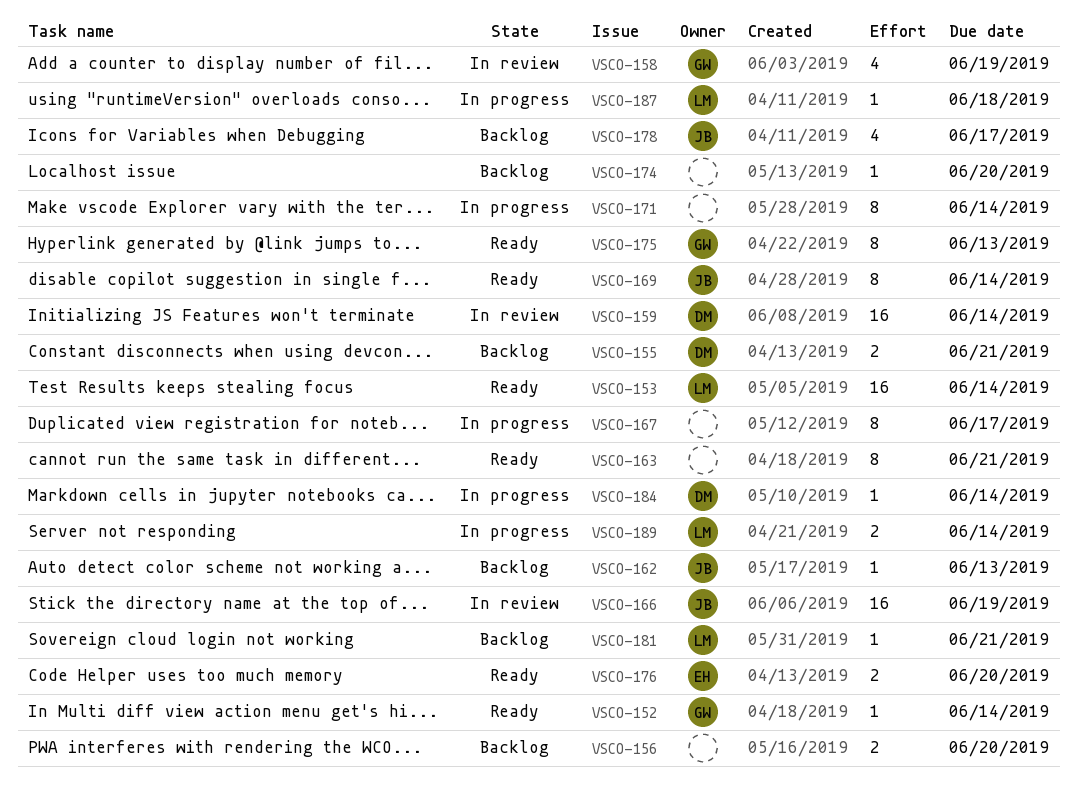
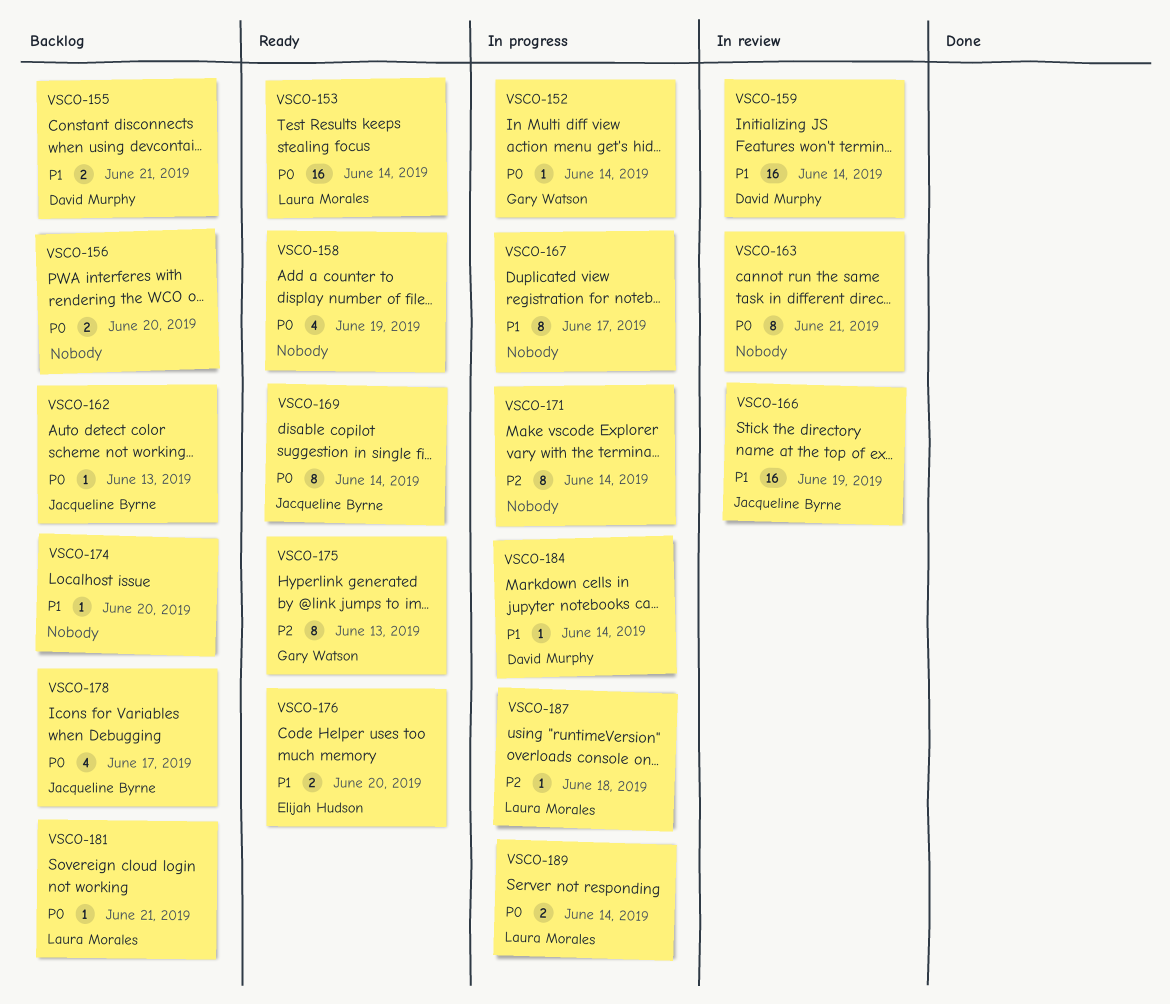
VSCO-152, status: Ready -> In progress
VSCO-158, status: In review -> Ready
VSCO-158, owner: Gary Watson -> none
VSCO-163, status: Ready -> In review

